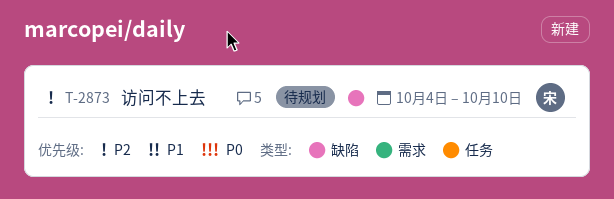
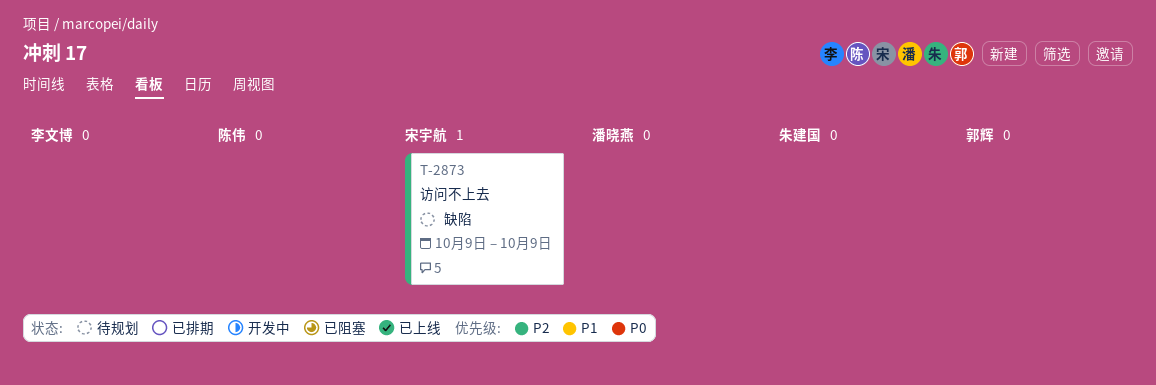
T-2873, start: Oct 4 -> Oct 9
T-2873, due: Oct 10 -> Oct 9

